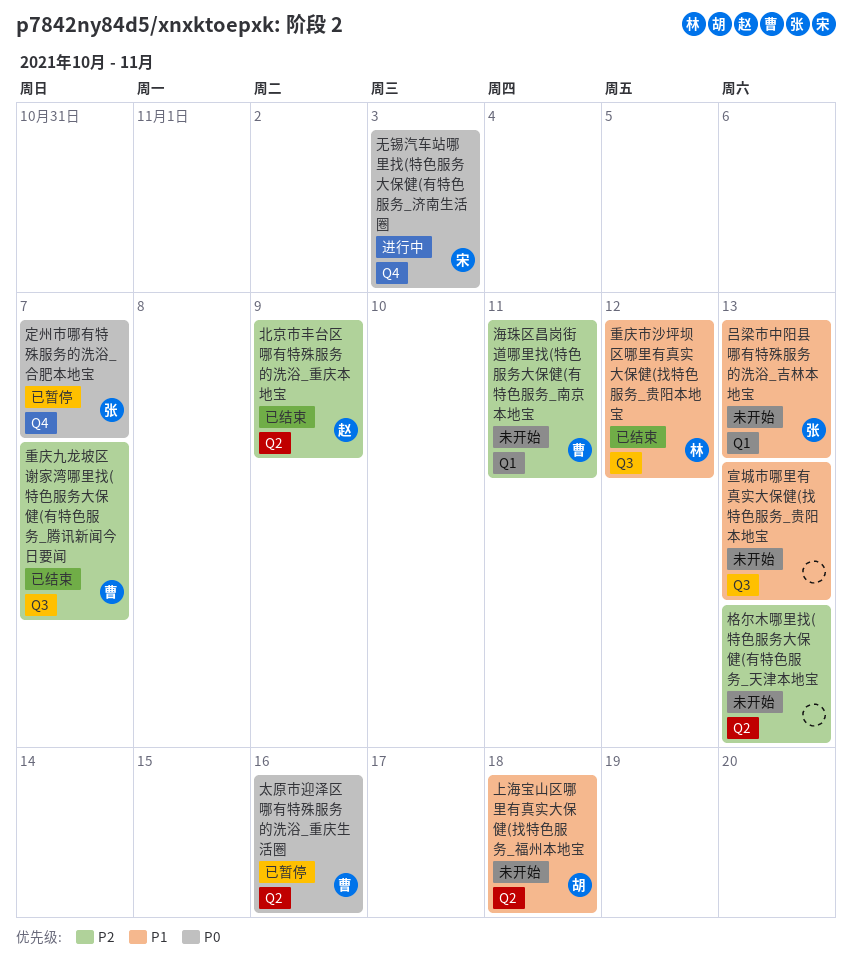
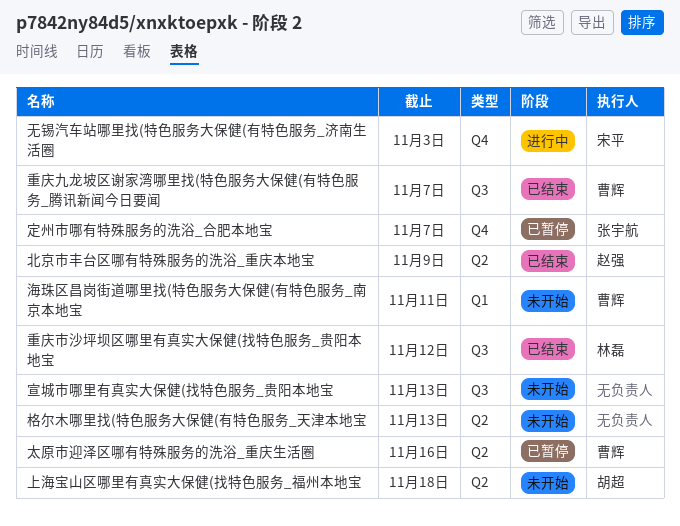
吕梁市中阳县哪有特殊服务的洗浴_吉林本地宝: present -> none

